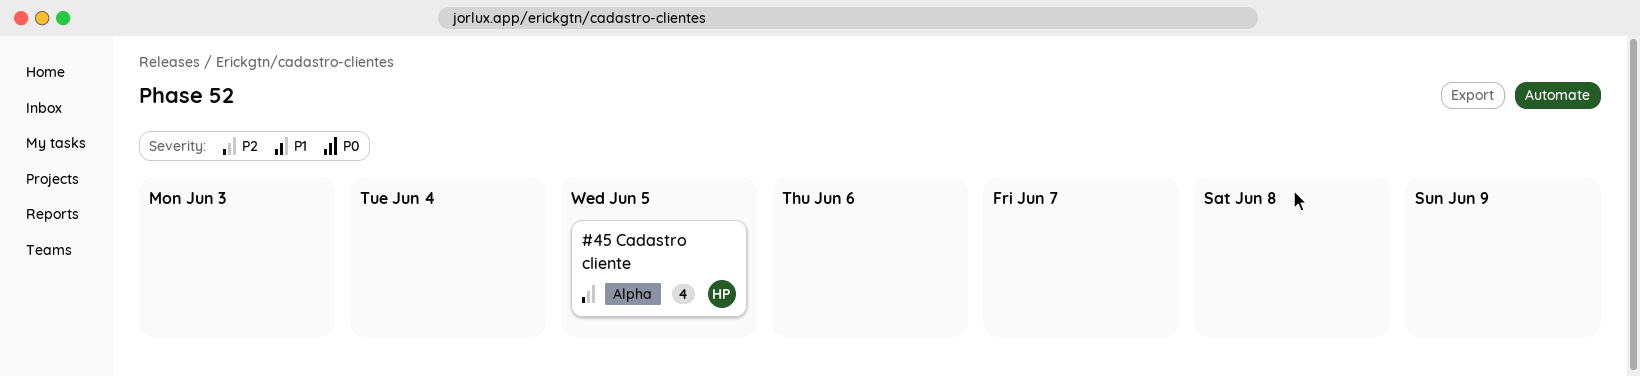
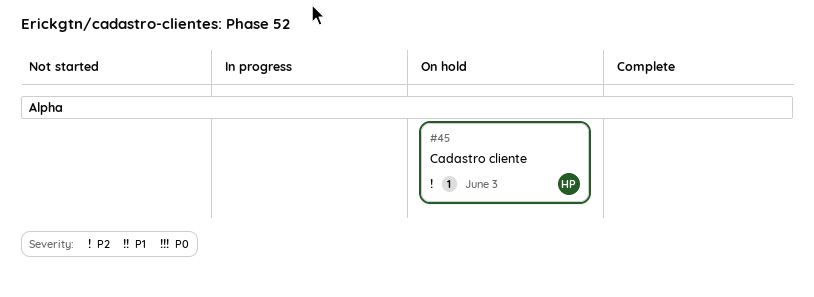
#45, estimate: 4 -> 1
#45, due: Jun 5 -> Jun 3

